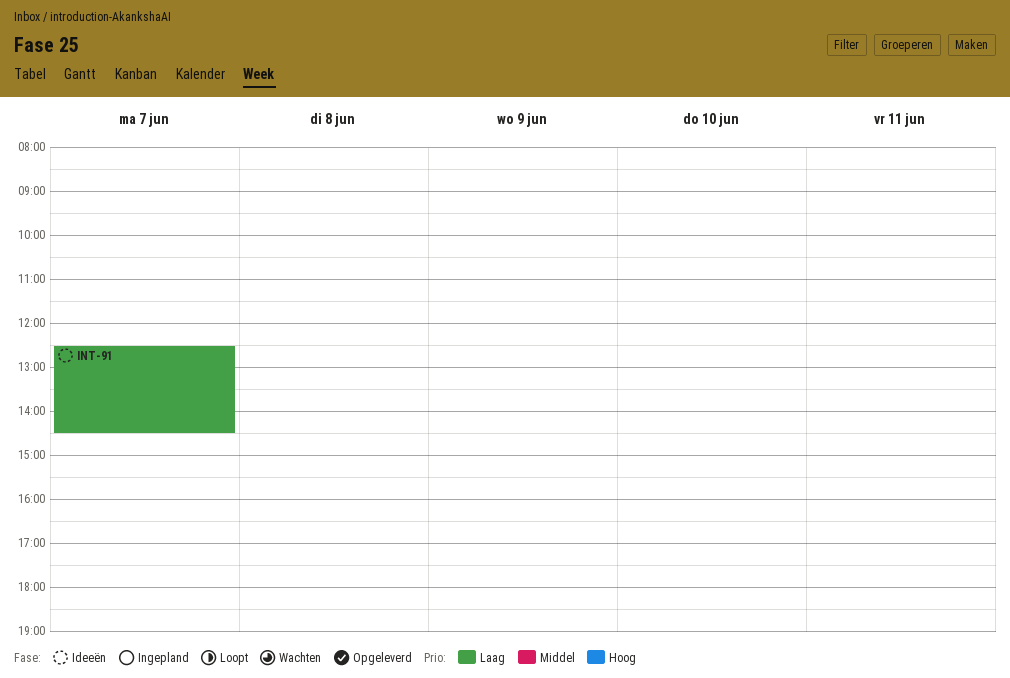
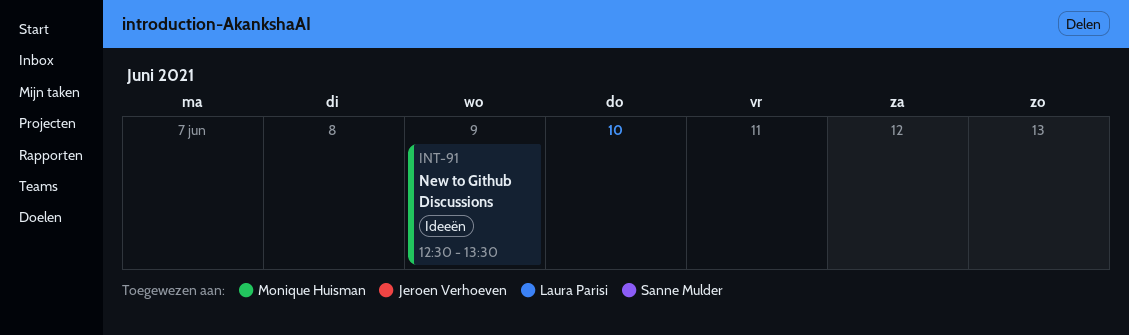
INT-91, day: Jun 7 -> Jun 9
INT-91, ends: 14:30 -> 13:30

